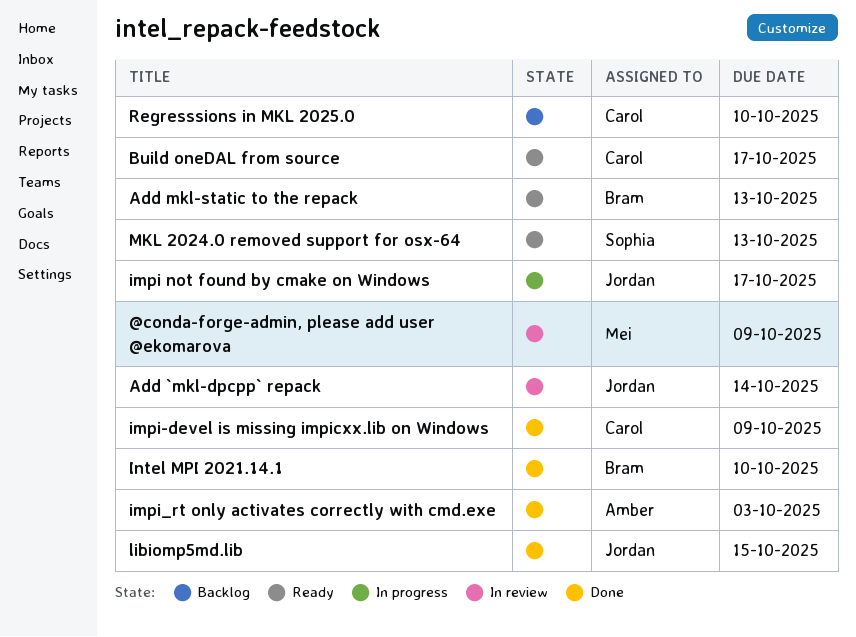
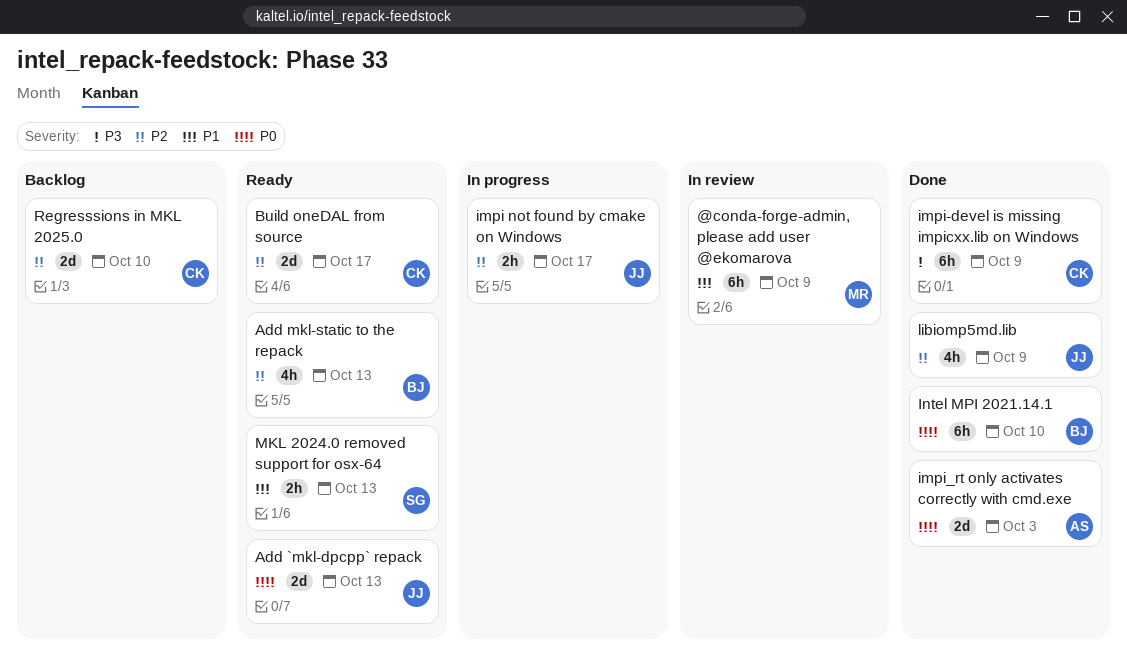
Add `mkl-dpcpp` repack, status: In review -> Ready
Add `mkl-dpcpp` repack, due: Oct 14 -> Oct 13
libiomp5md.lib, due: Oct 15 -> Oct 9

